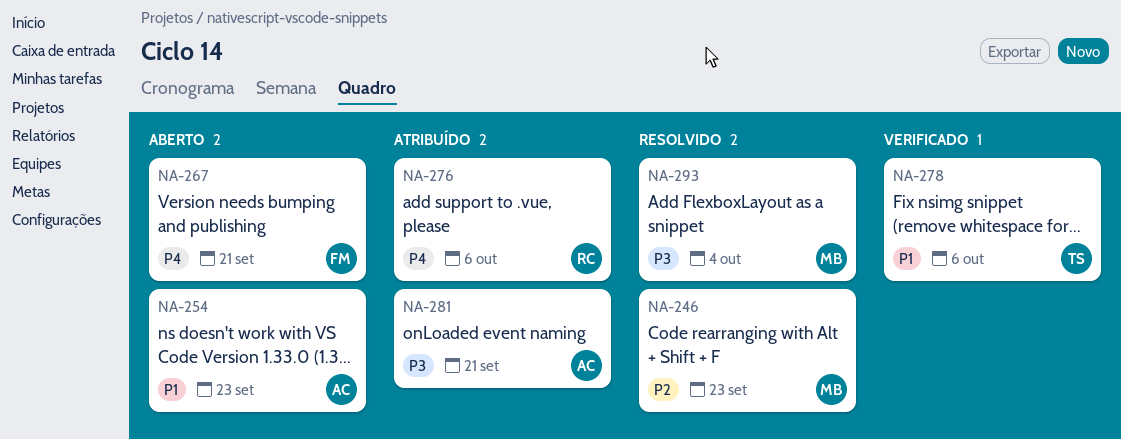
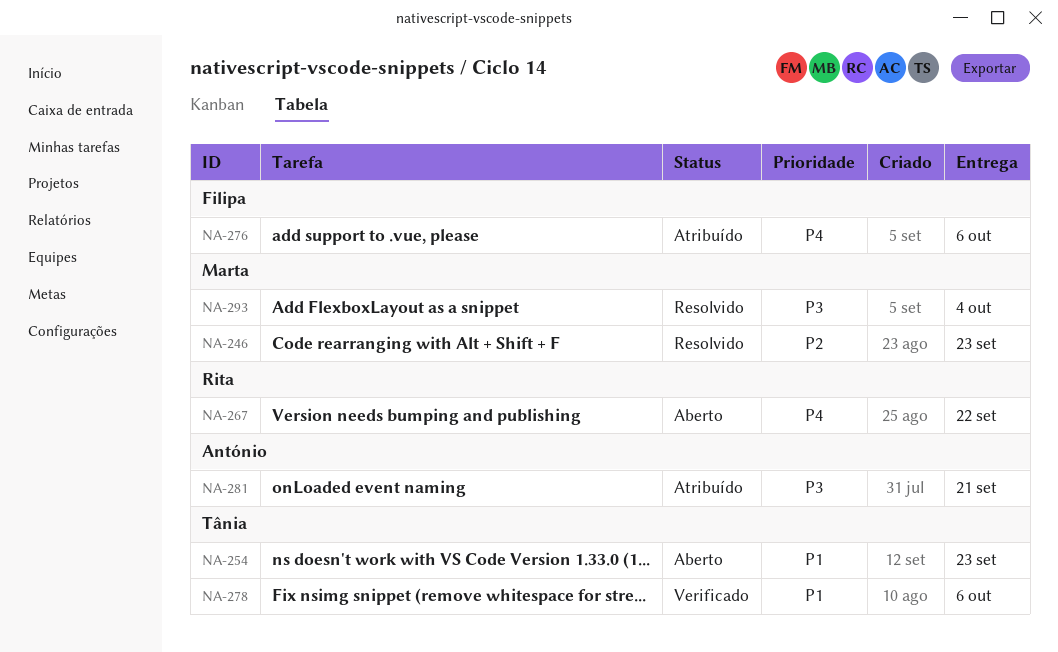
NA-254, owner: António -> Tânia
NA-267, owner: Filipa -> Rita
NA-267, due: Sep 21 -> Sep 22
NA-276, owner: Rita -> Filipa

